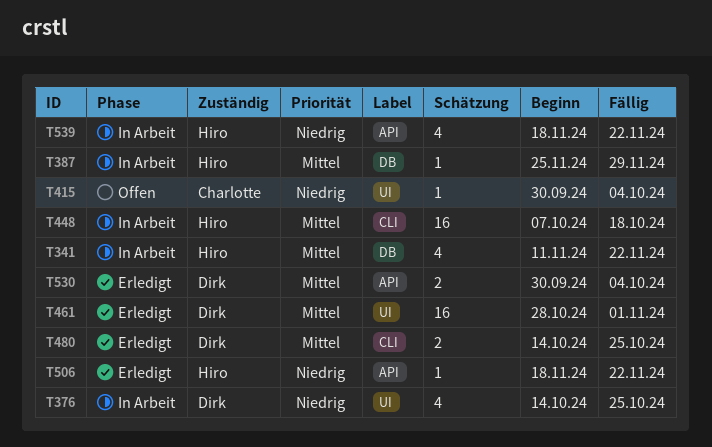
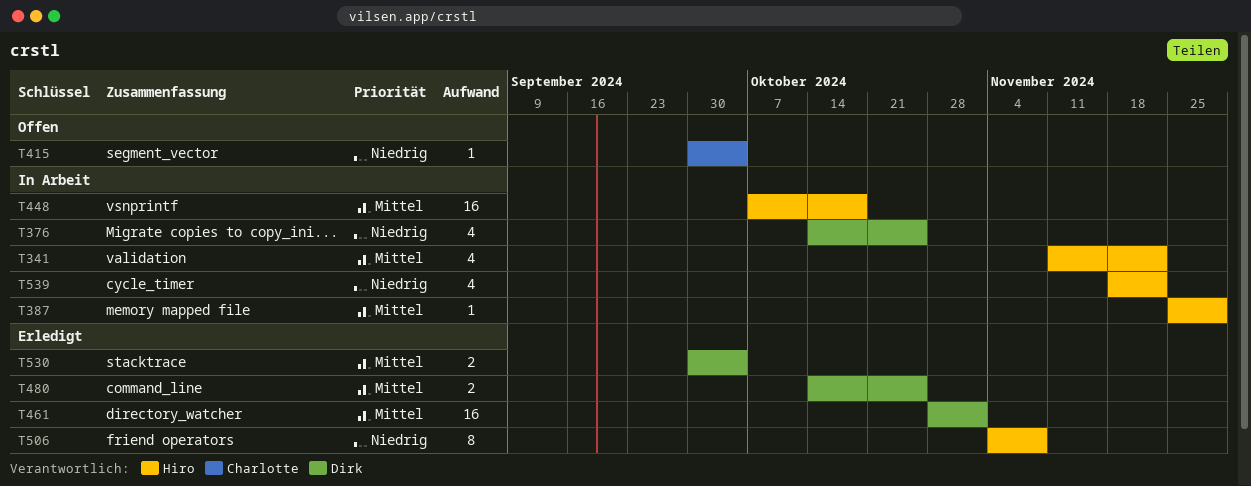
T506, estimate: 1 -> 8
T506, start: Nov 18 -> Nov 4
T506, due: Nov 22 -> Nov 8

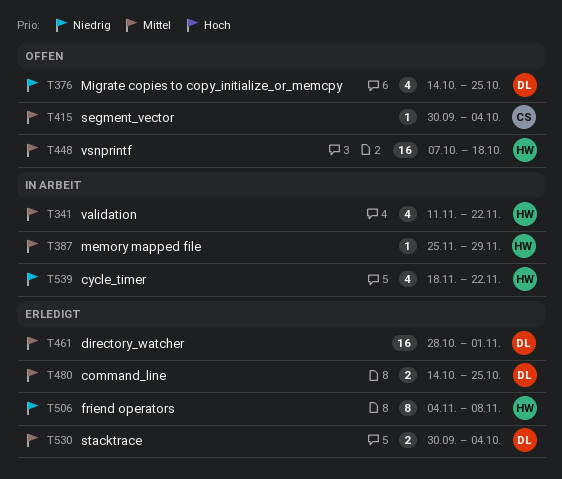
T376, status: In Arbeit -> Offen
T415, priority: Niedrig -> Mittel
T448, status: In Arbeit -> Offen

